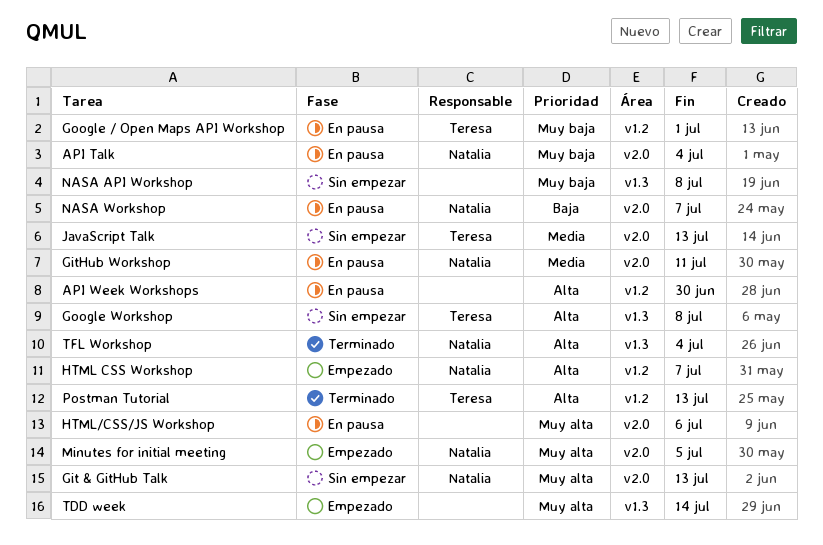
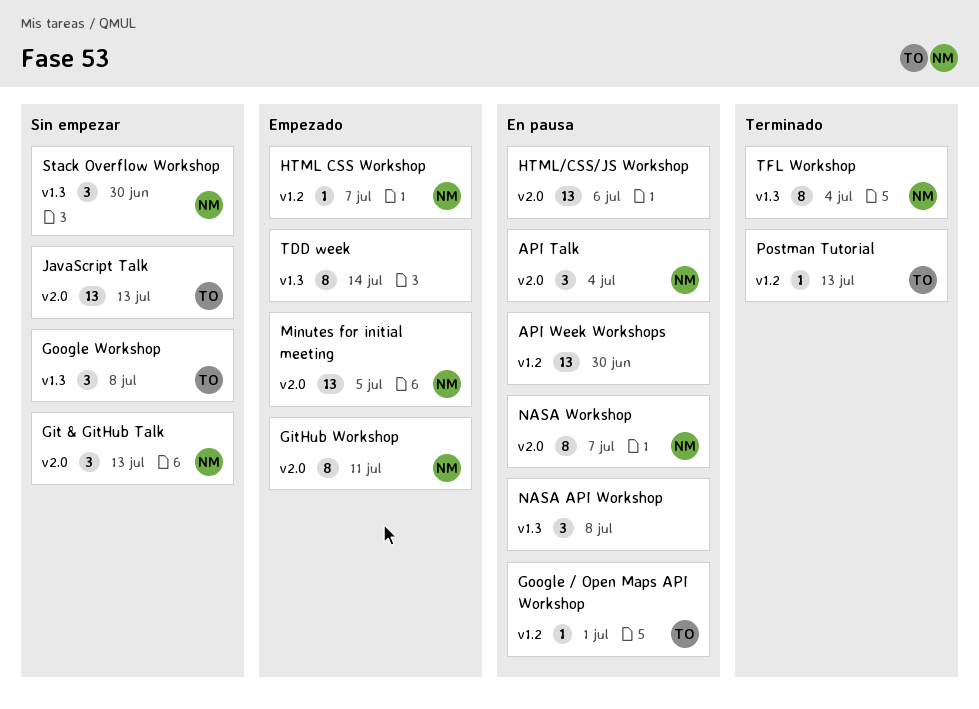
GitHub Workshop, status: En pausa -> Empezado
NASA API Workshop, status: Sin empezar -> En pausa
Stack Overflow Workshop: none -> present

